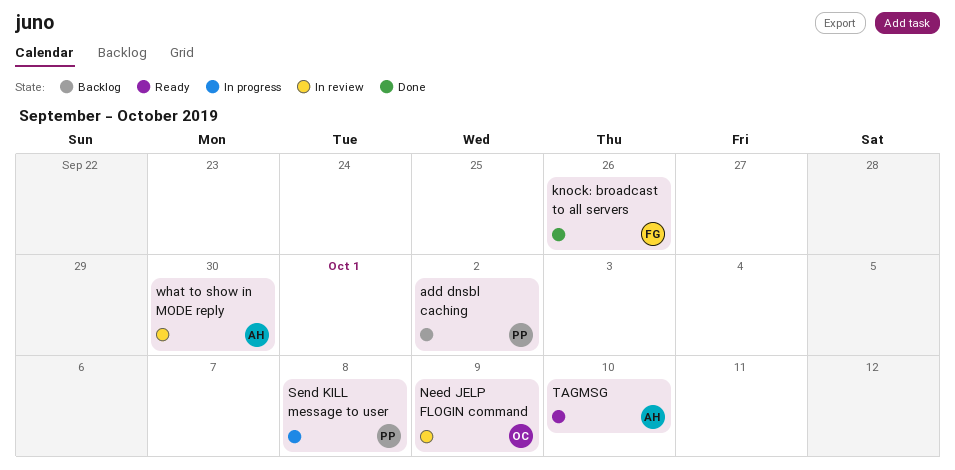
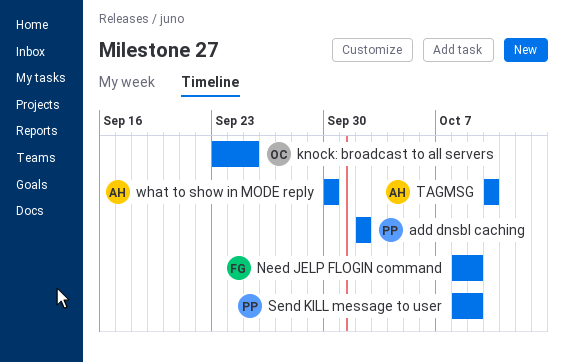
knock: broadcast to all servers, owner: FG -> OC
knock: broadcast to all servers, due: Sep 26 -> Sep 25
Need JELP FLOGIN command, owner: OC -> FG
Send KILL message to user, due: Oct 8 -> Oct 9

